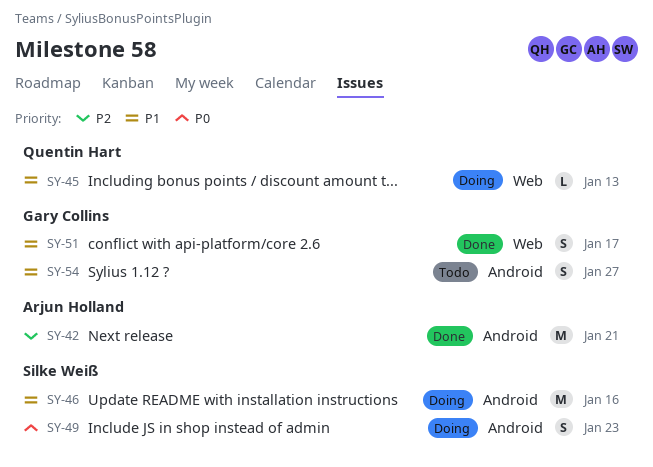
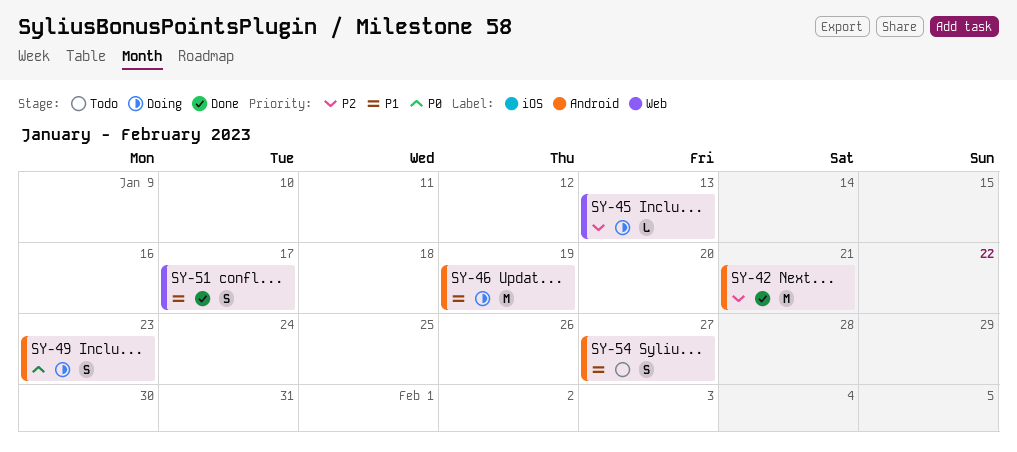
SY-45, priority: P1 -> P2
SY-46, due: Jan 16 -> Jan 19

